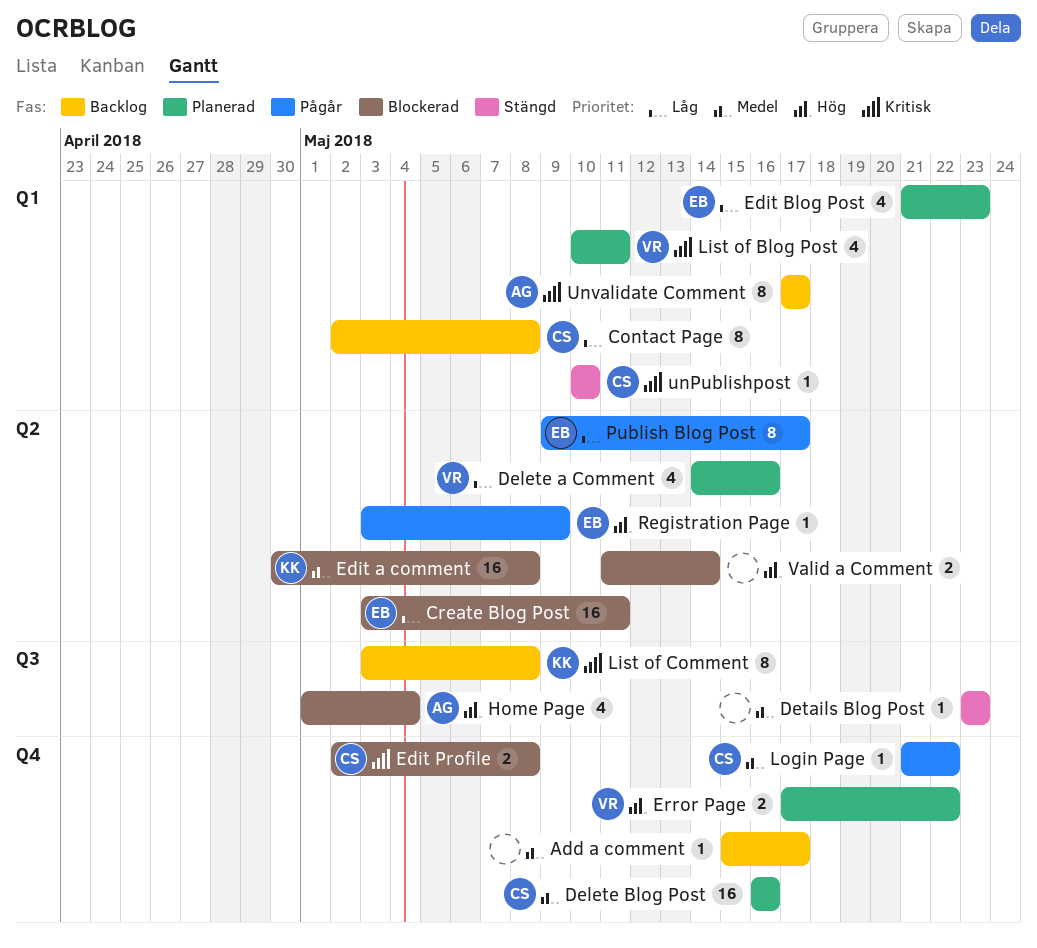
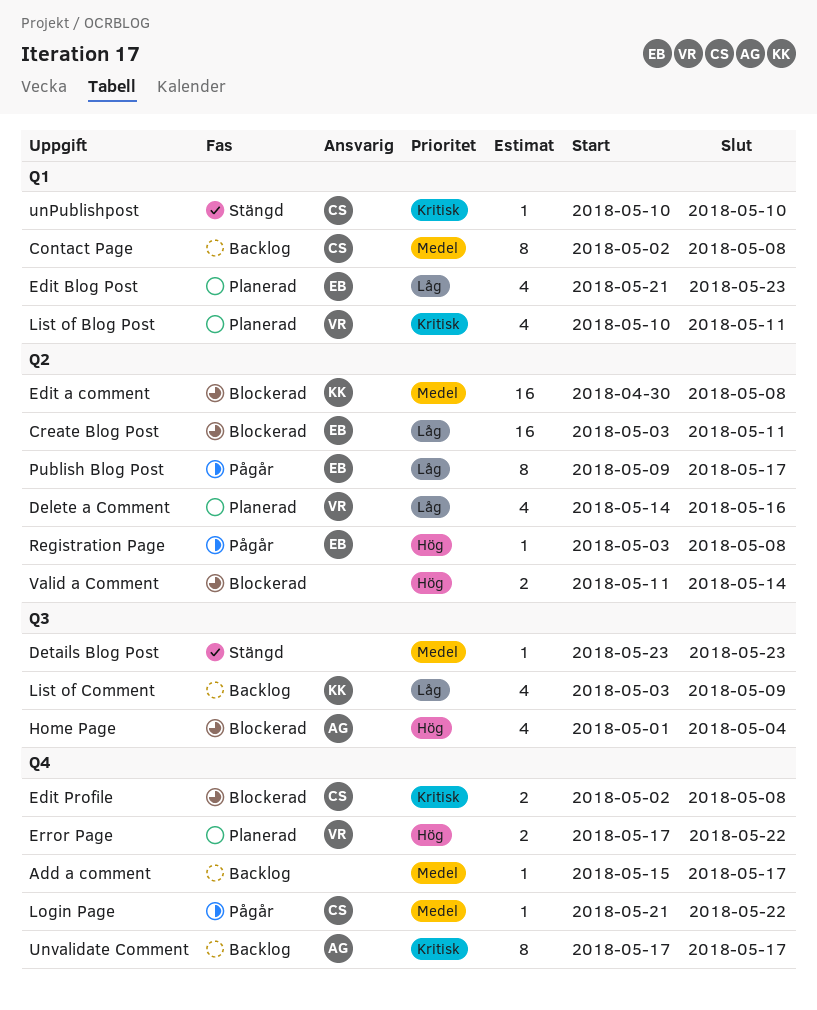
Contact Page, priority: Låg -> Medel
Delete Blog Post: present -> none
List of Comment, priority: Kritisk -> Låg
List of Comment, estimate: 8 -> 4
List of Comment, due: May 8 -> May 9
Registration Page, due: May 9 -> May 8
Unvalidate Comment, label: Q1 -> Q4

